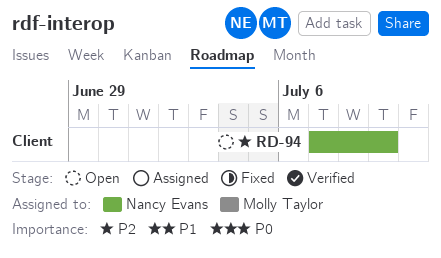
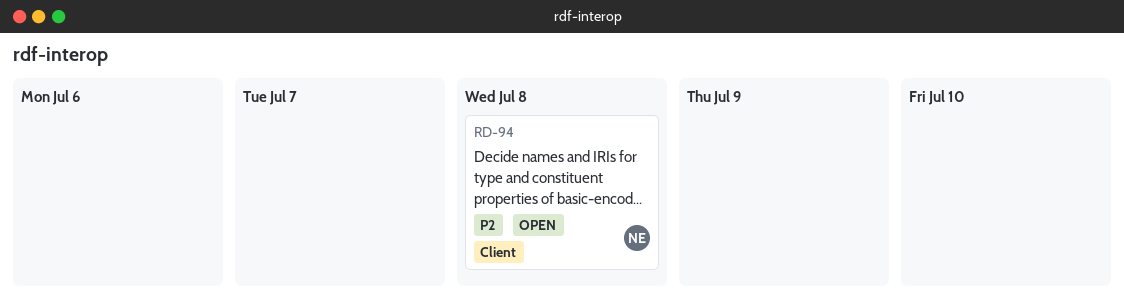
RD-94, due: Jul 9 -> Jul 8

